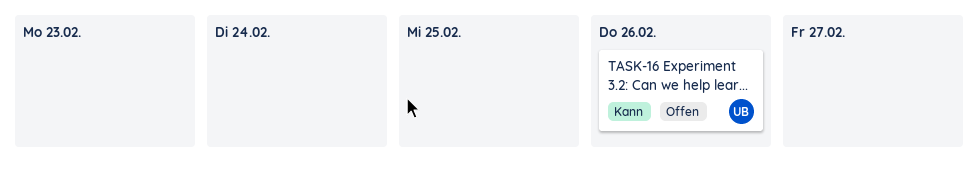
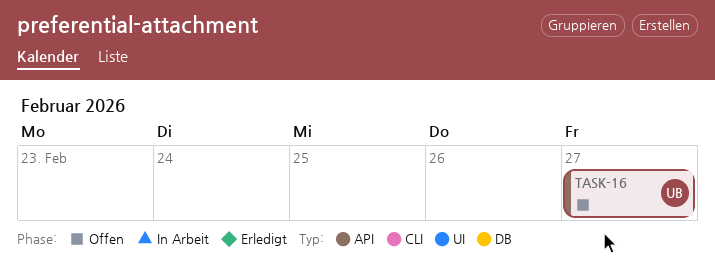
TASK-16, due: Feb 26 -> Feb 27

